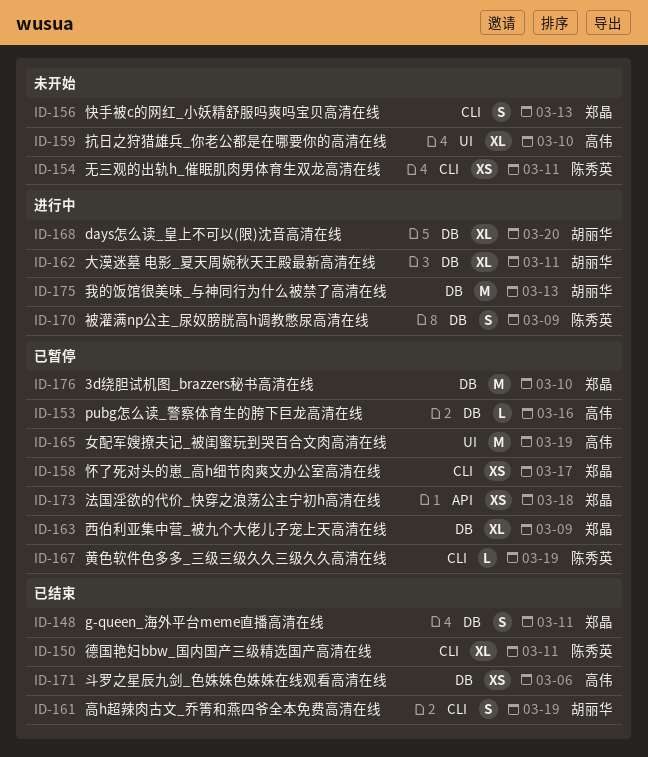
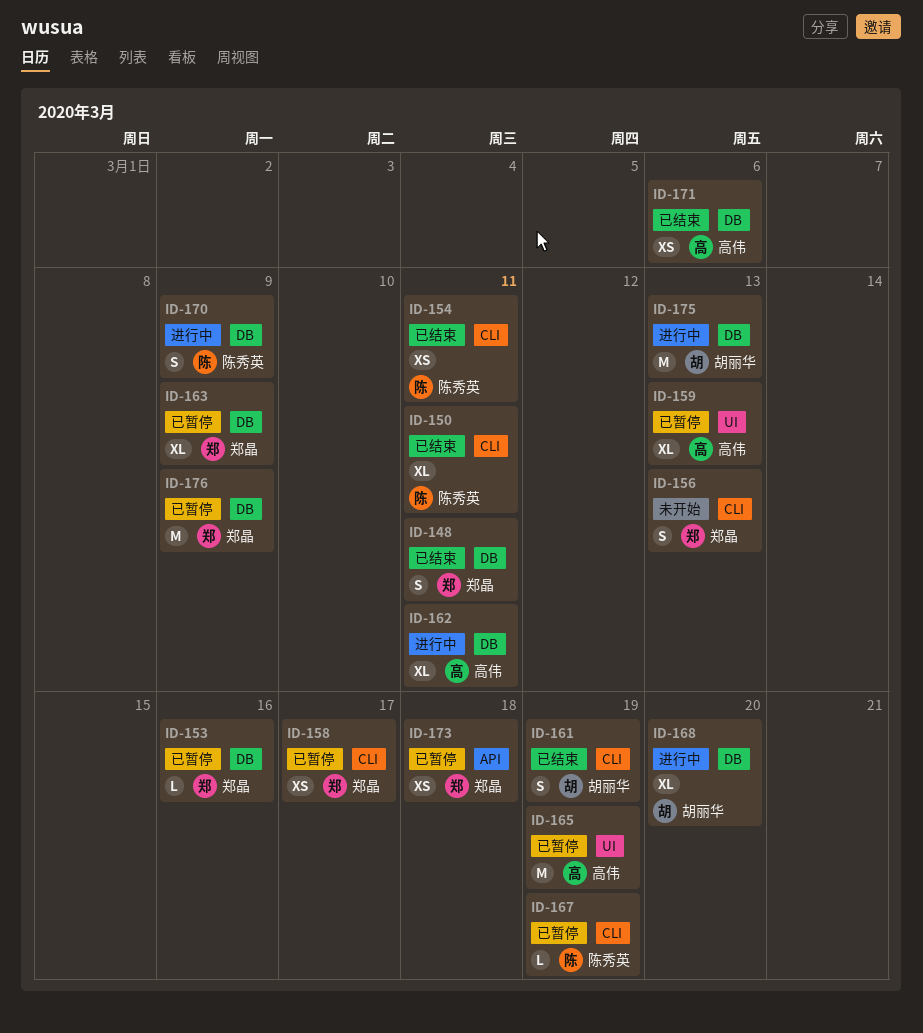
ID-153, owner: 高伟 -> 郑晶
ID-154, status: 未开始 -> 已结束
ID-159, status: 未开始 -> 已暂停
ID-159, due: Mar 10 -> Mar 13
ID-162, owner: 胡丽华 -> 高伟
ID-176, due: Mar 10 -> Mar 9

